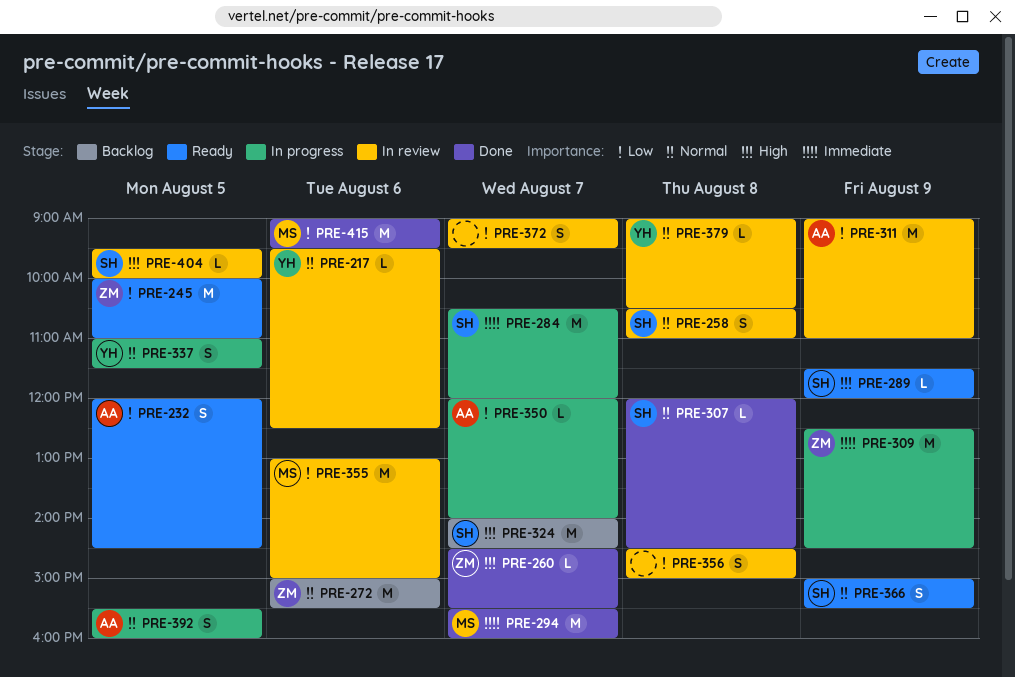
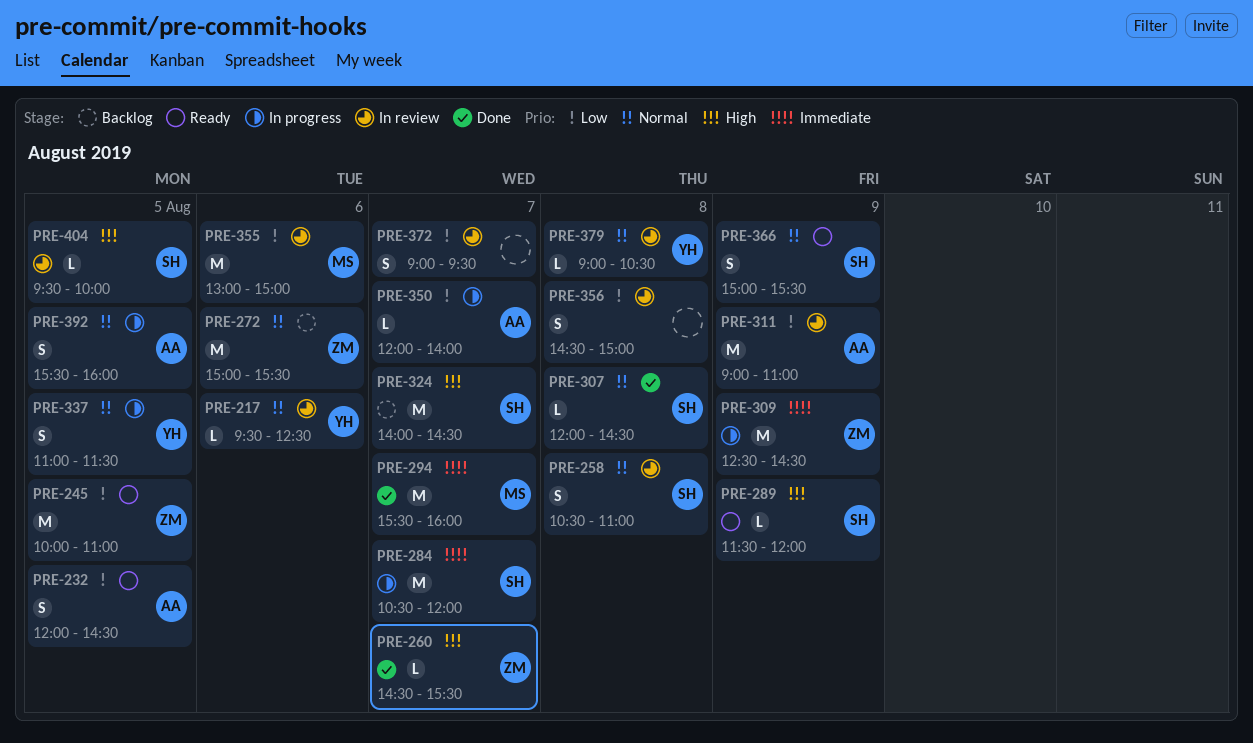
PRE-415: present -> none

